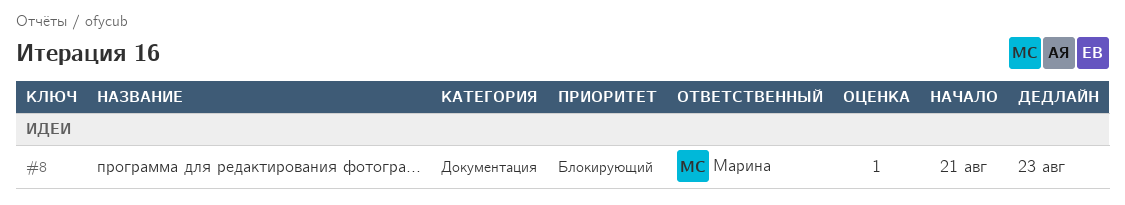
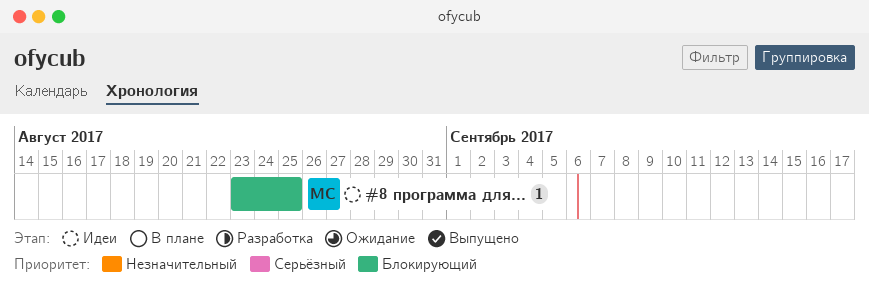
#8, start: Aug 21 -> Aug 23
#8, due: Aug 23 -> Aug 25

